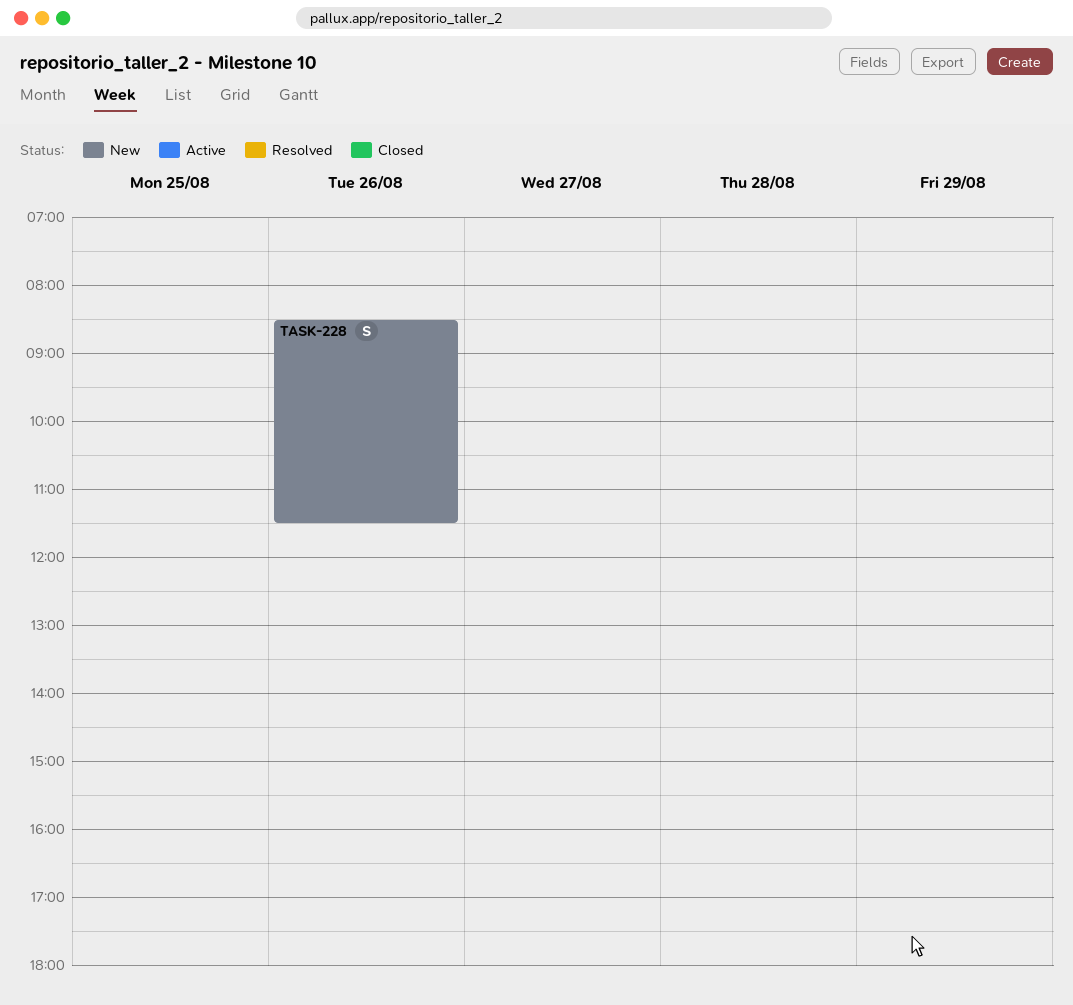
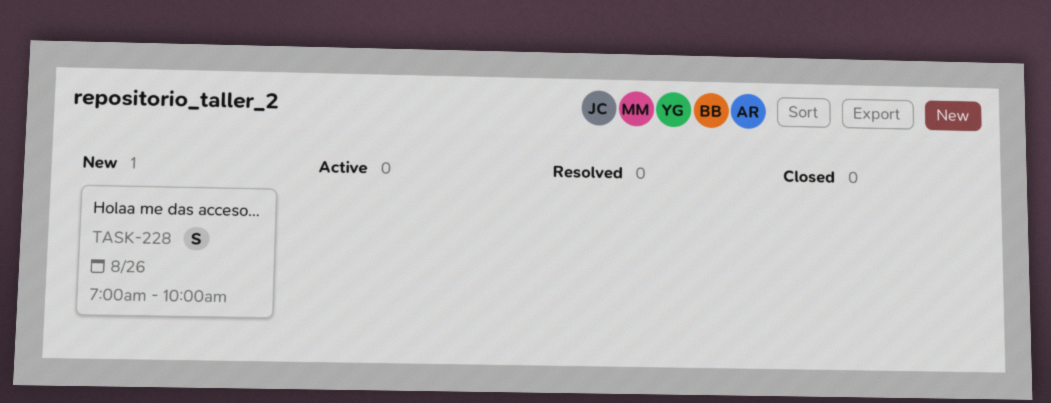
TASK-228, begins: 08:30 -> 07:00
TASK-228, ends: 11:30 -> 10:00

